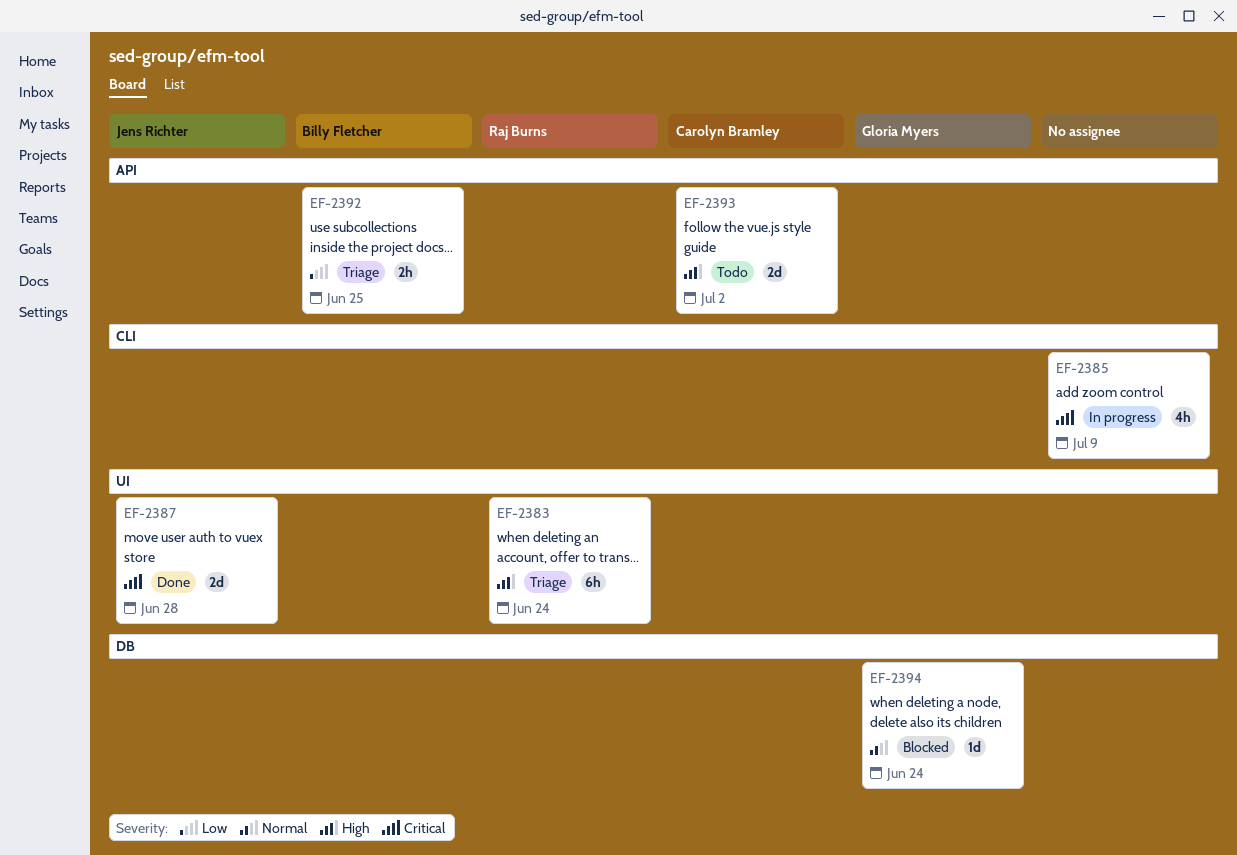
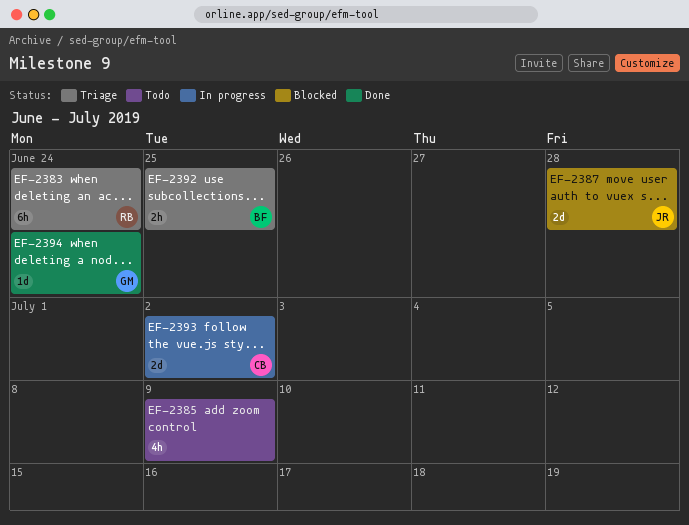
EF-2385, status: In progress -> Todo
EF-2387, status: Done -> Blocked
EF-2393, status: Todo -> In progress
EF-2394, status: Blocked -> Done

